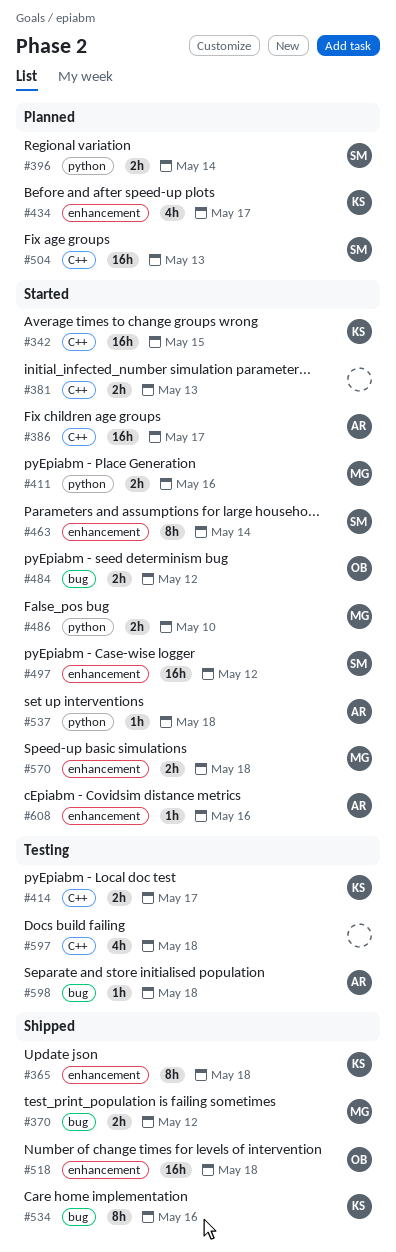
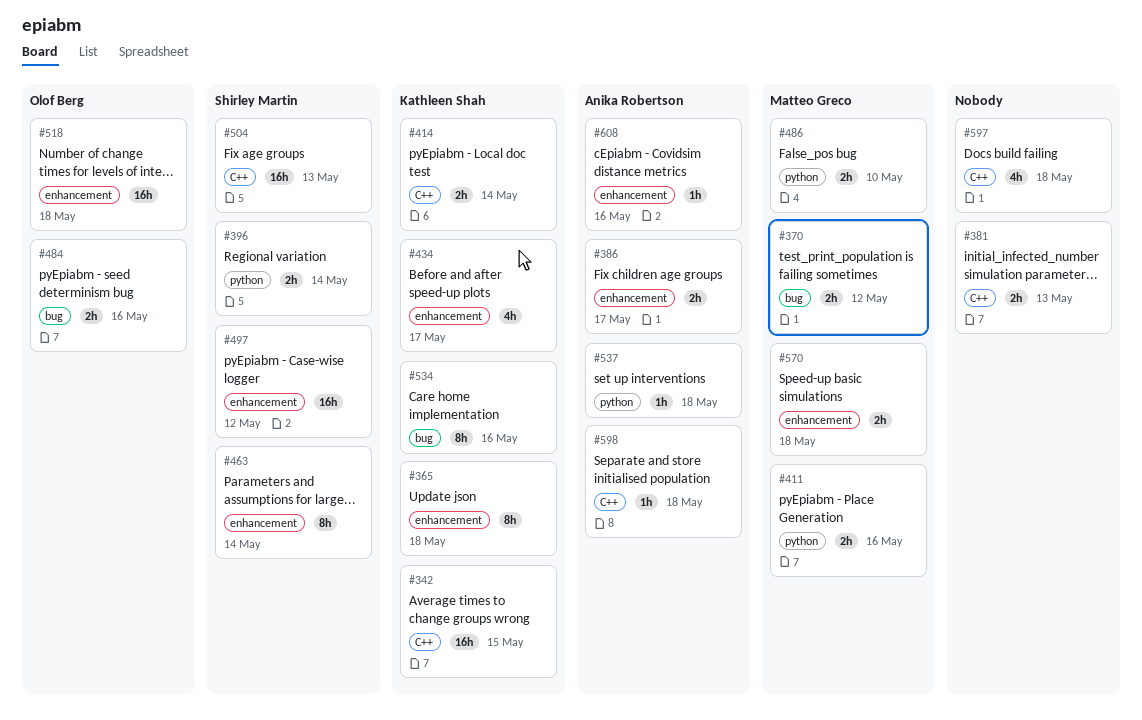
#386, label: C++ -> enhancement
#386, estimate: 16h -> 2h
#414, due: May 17 -> May 14
#484, due: May 12 -> May 16
#598, label: bug -> C++

